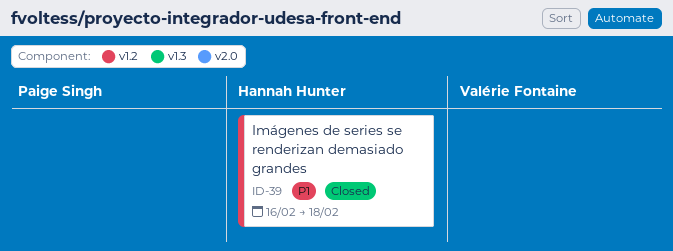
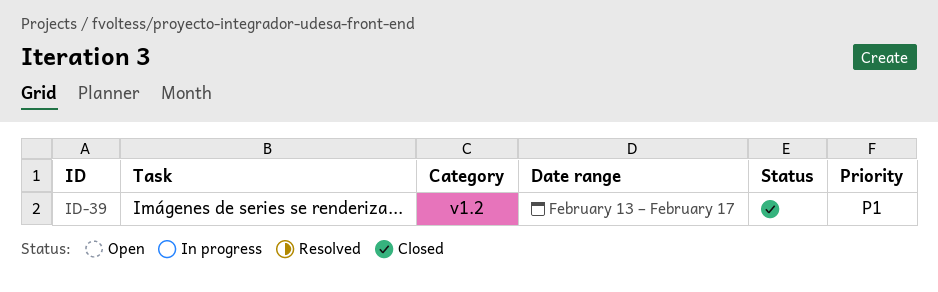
ID-39, start: Feb 16 -> Feb 13
ID-39, due: Feb 18 -> Feb 17

